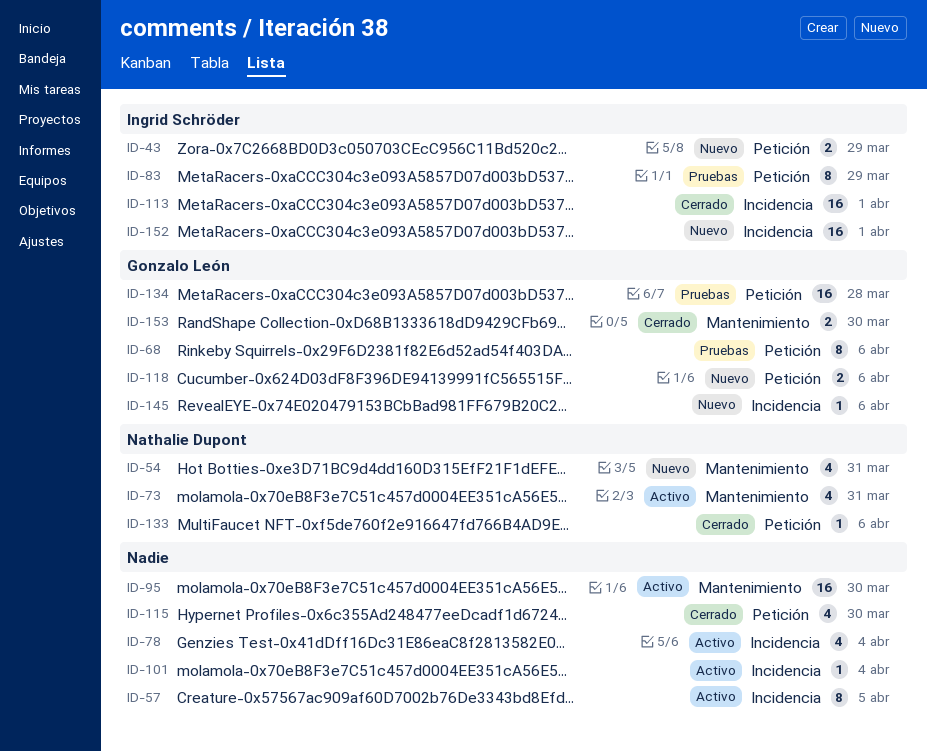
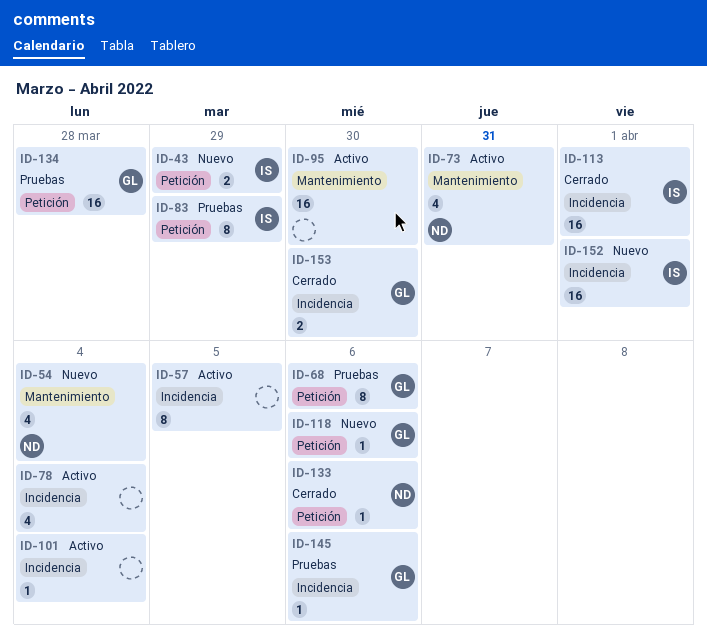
ID-54, due: Mar 31 -> Apr 4
ID-115: present -> none
ID-118, estimate: 2 -> 1
ID-145, status: Nuevo -> Pruebas
ID-153, label: Mantenimiento -> Incidencia

